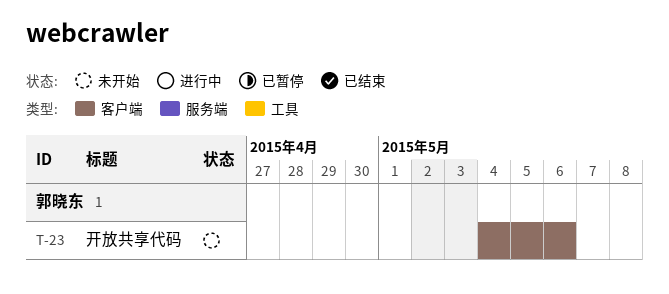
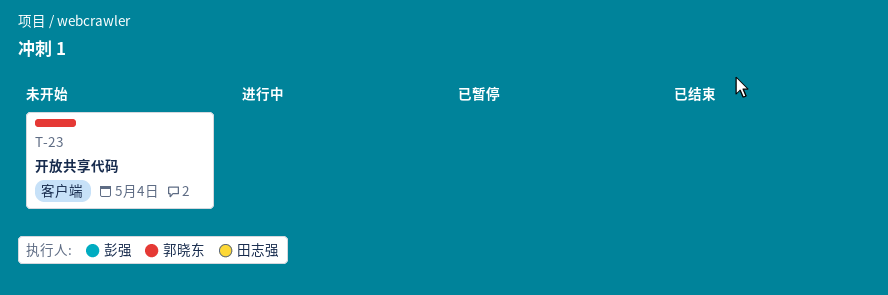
T-23, due: May 6 -> May 4

